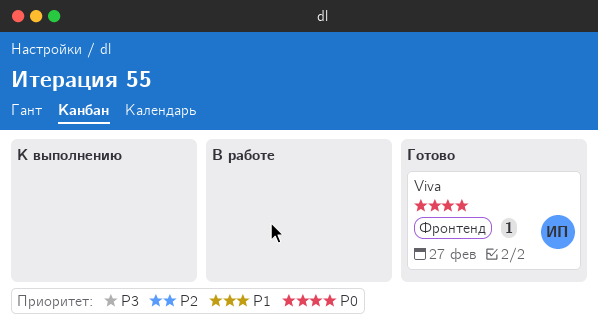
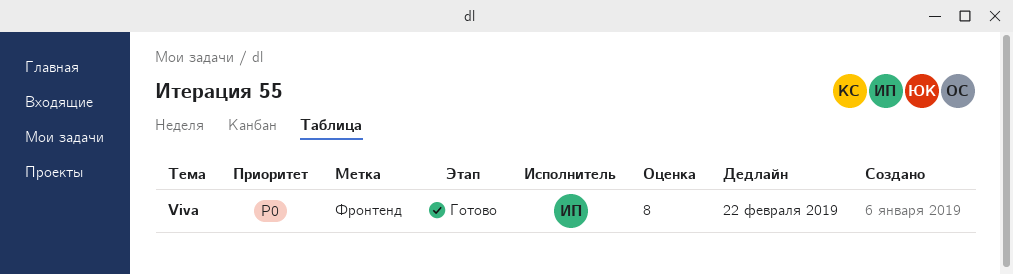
Viva, estimate: 1 -> 8
Viva, due: Feb 27 -> Feb 22

